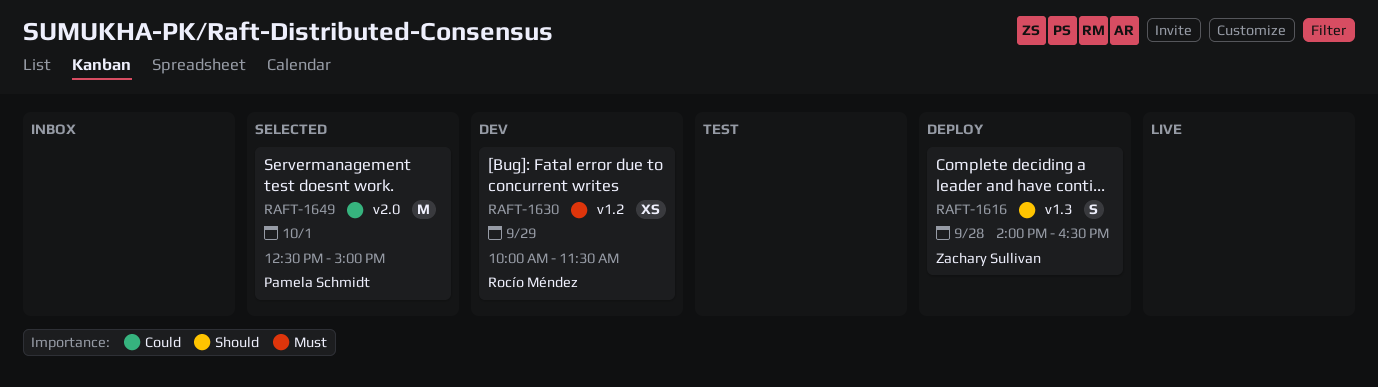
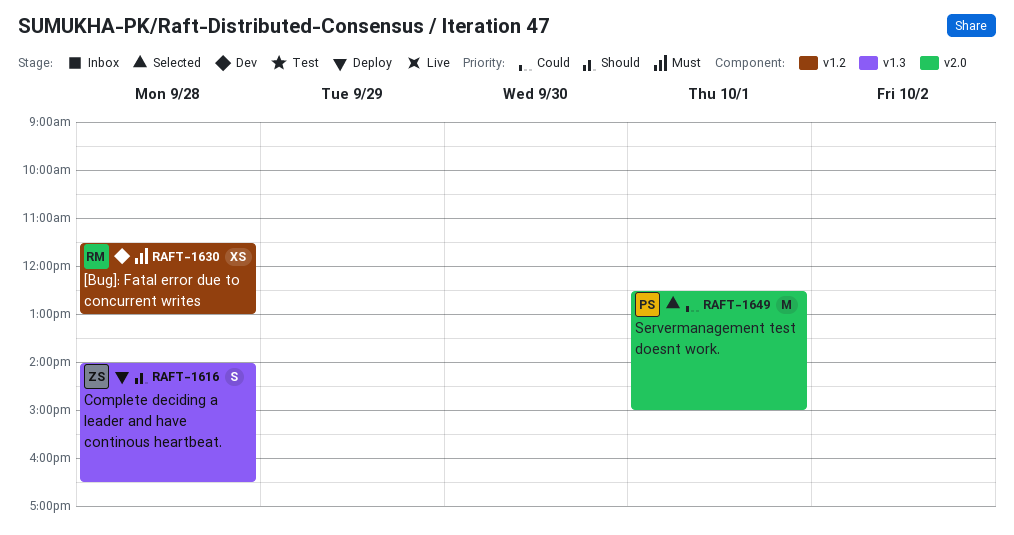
RAFT-1630, day: Sep 29 -> Sep 28
RAFT-1630, begins: 10:00 -> 11:30
RAFT-1630, ends: 11:30 -> 13:00

